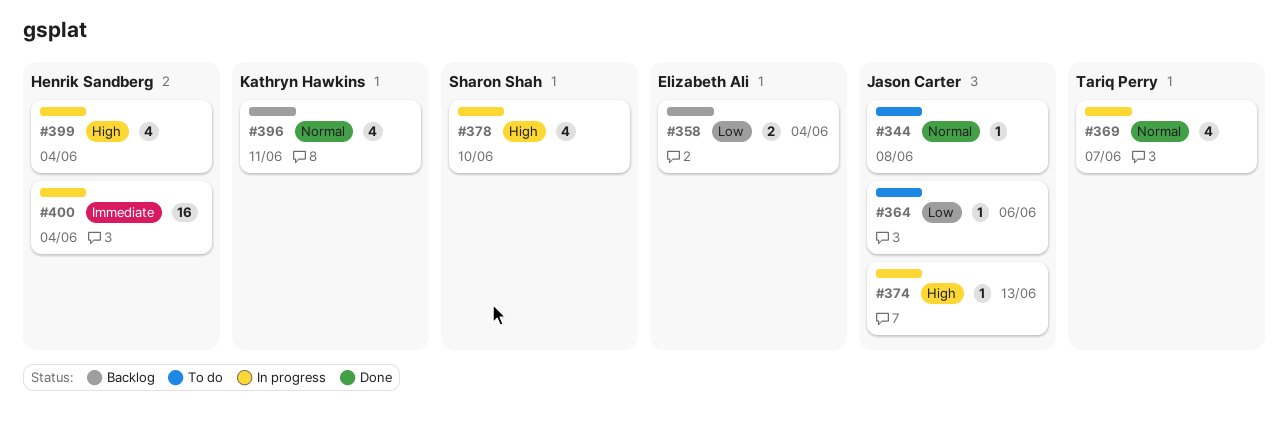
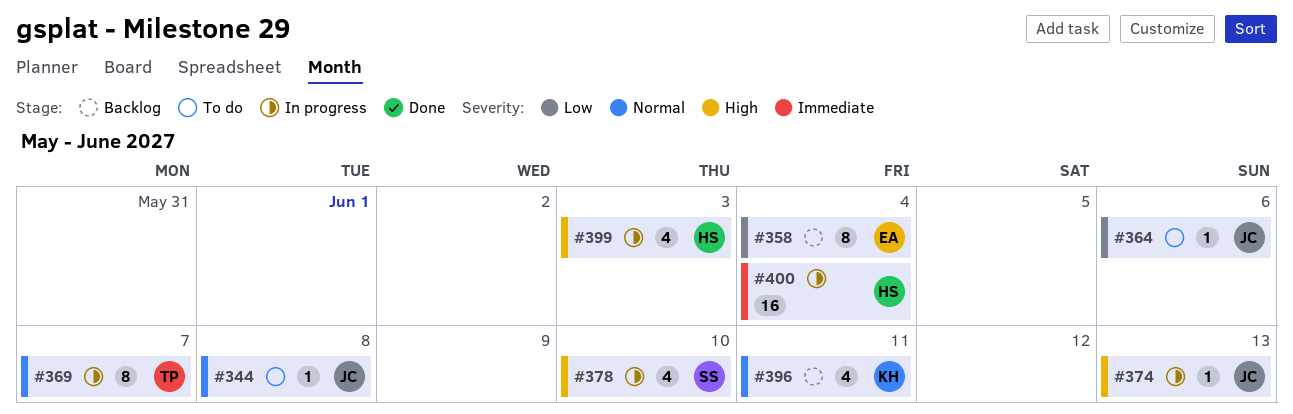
#358, estimate: 2 -> 8
#369, estimate: 4 -> 8
#399, due: Jun 4 -> Jun 3

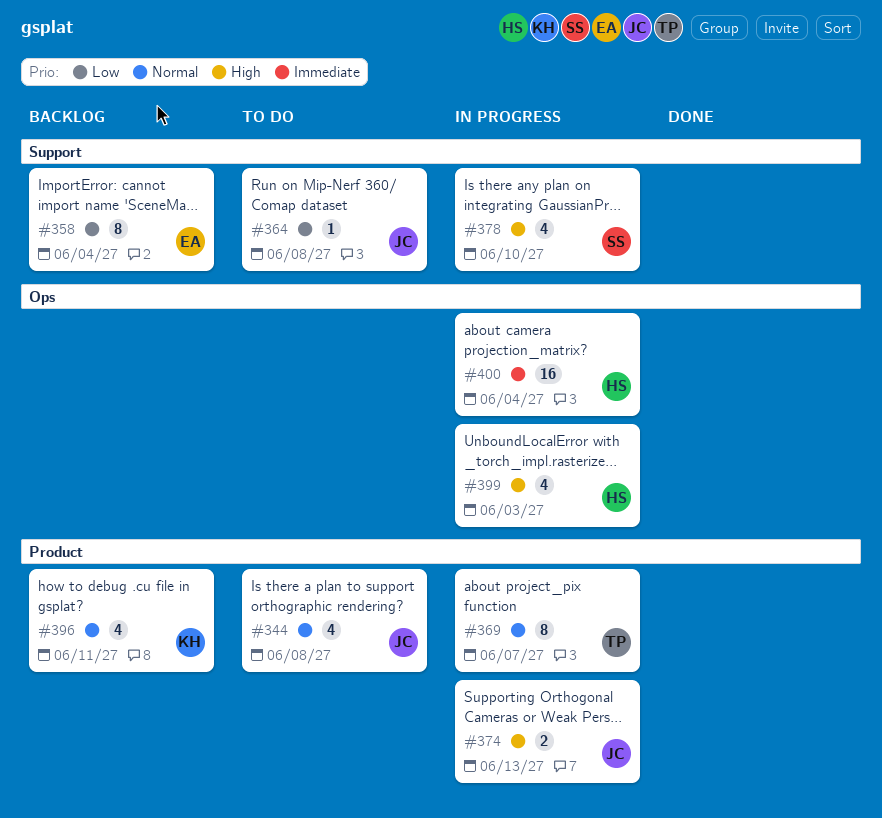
#344, estimate: 1 -> 4
#364, due: Jun 6 -> Jun 8
#374, estimate: 1 -> 2

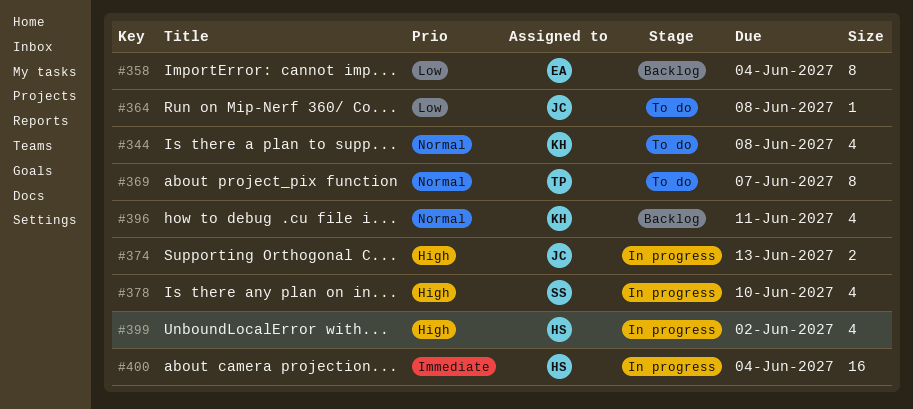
#344, owner: JC -> KH
#369, status: In progress -> To do
#399, due: Jun 3 -> Jun 2

